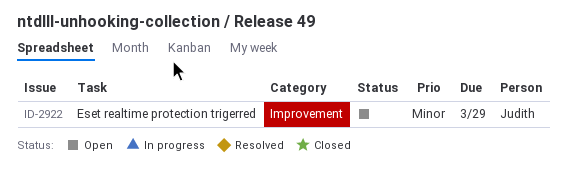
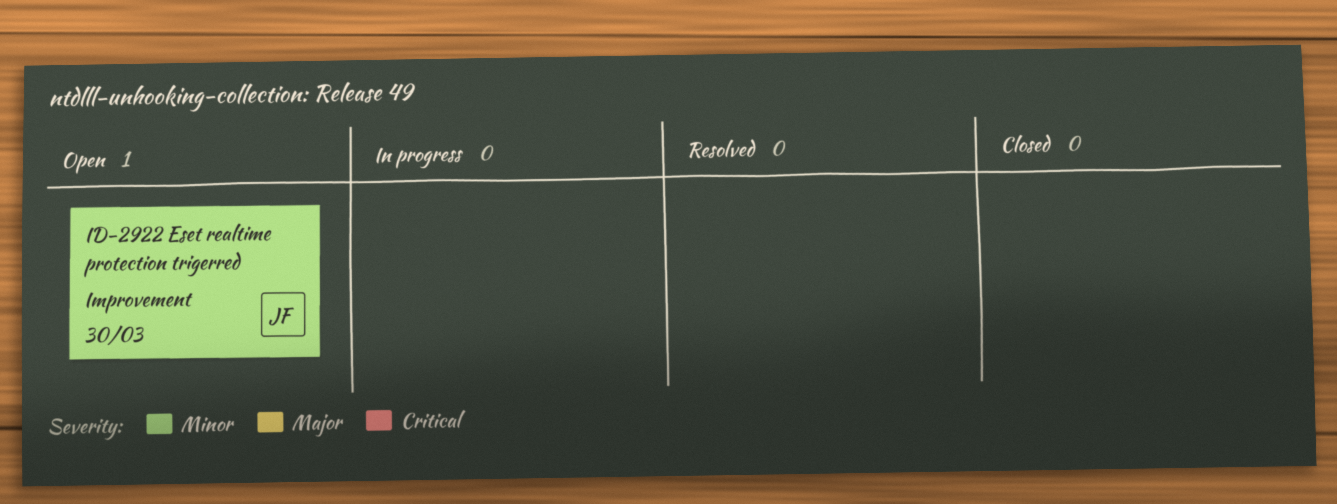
ID-2922, due: Mar 29 -> Mar 30

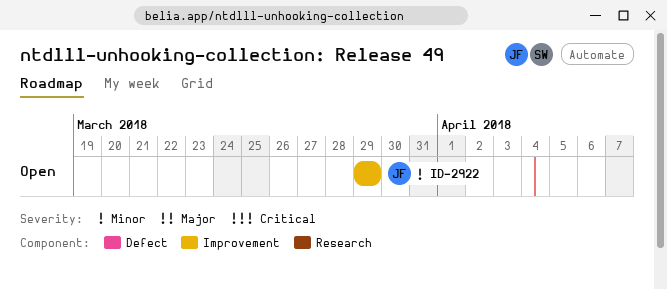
ID-2922, due: Mar 30 -> Mar 29

